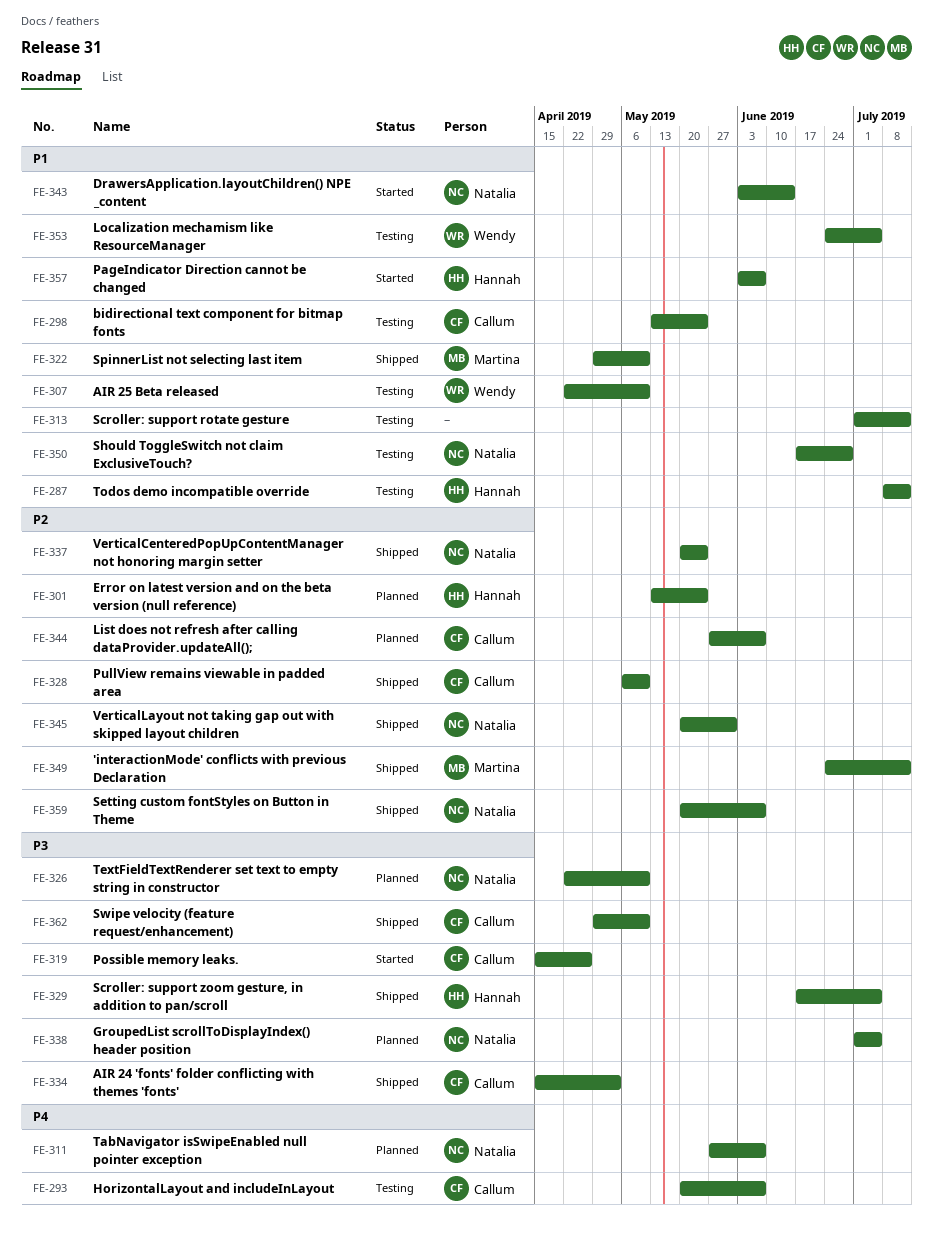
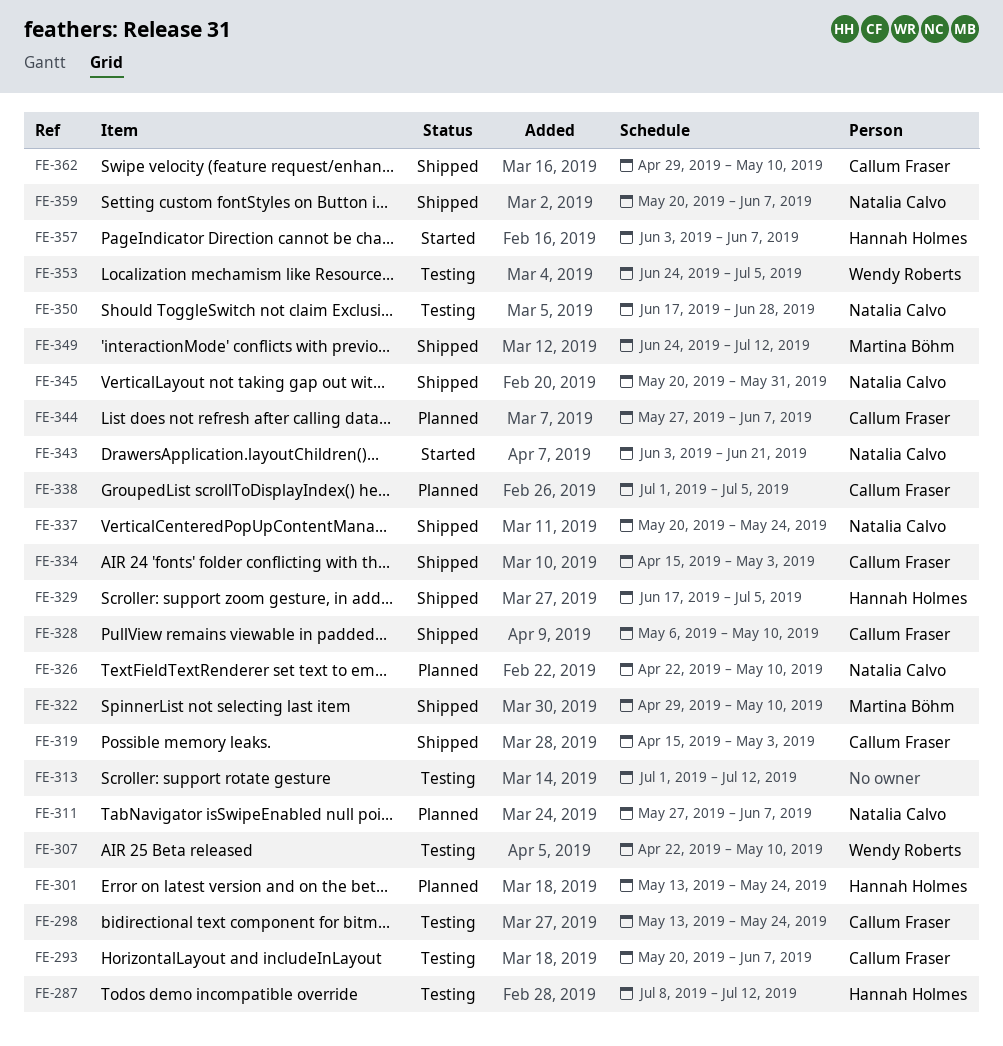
FE-319, status: Started -> Shipped
FE-319, due: Apr 26 -> May 3
FE-338, owner: Natalia Calvo -> Callum Fraser
FE-343, due: Jun 14 -> Jun 21

